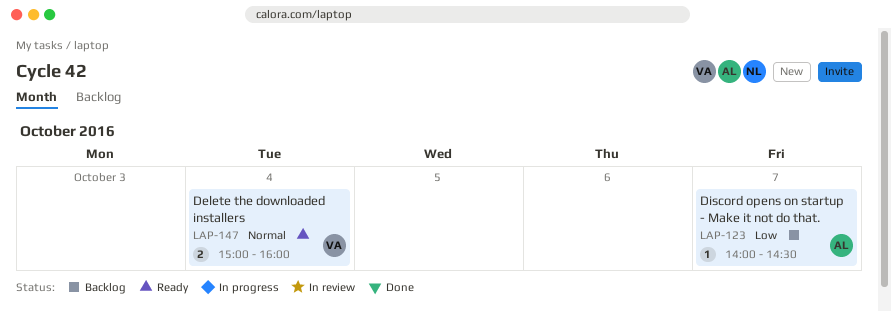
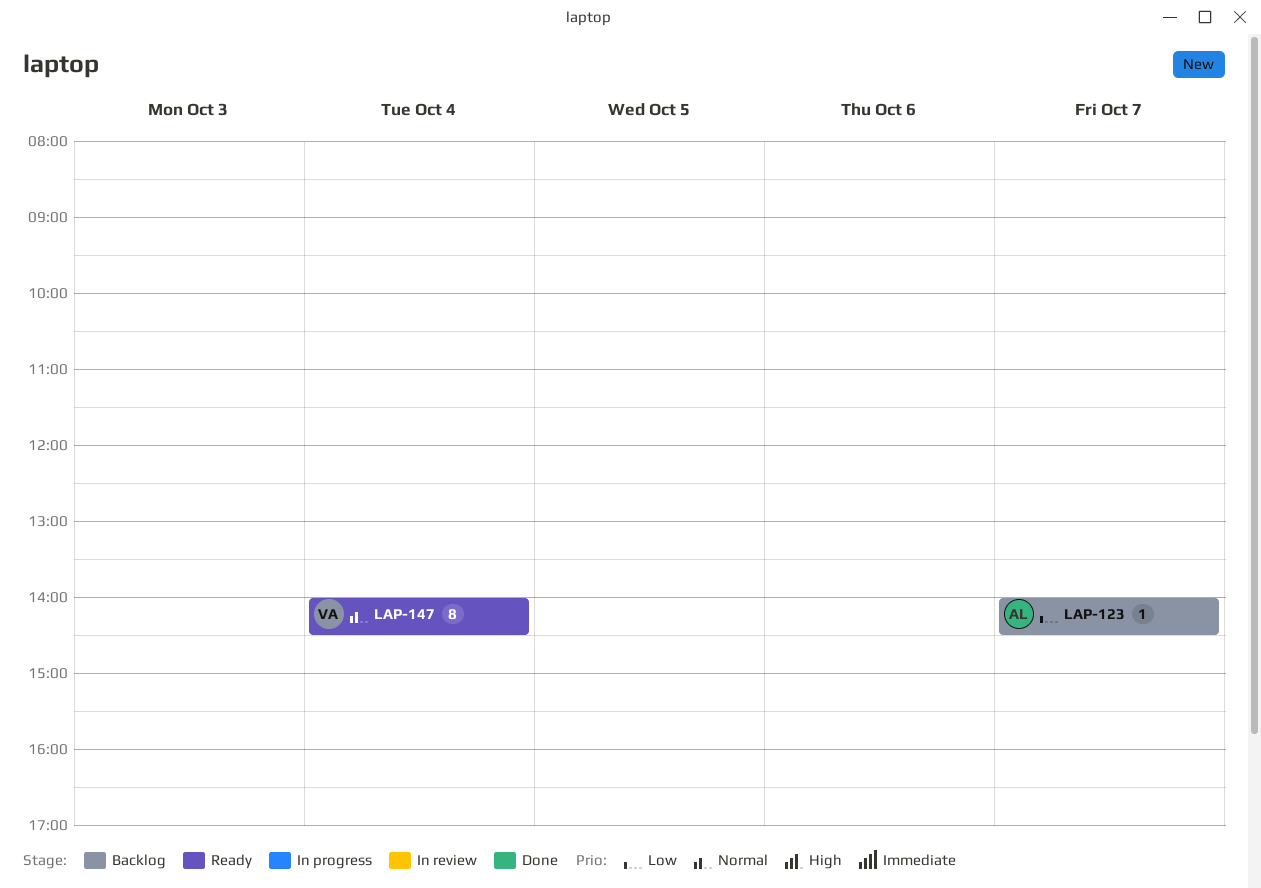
LAP-147, estimate: 2 -> 8
LAP-147, begins: 15:00 -> 14:00
LAP-147, ends: 16:00 -> 14:30

